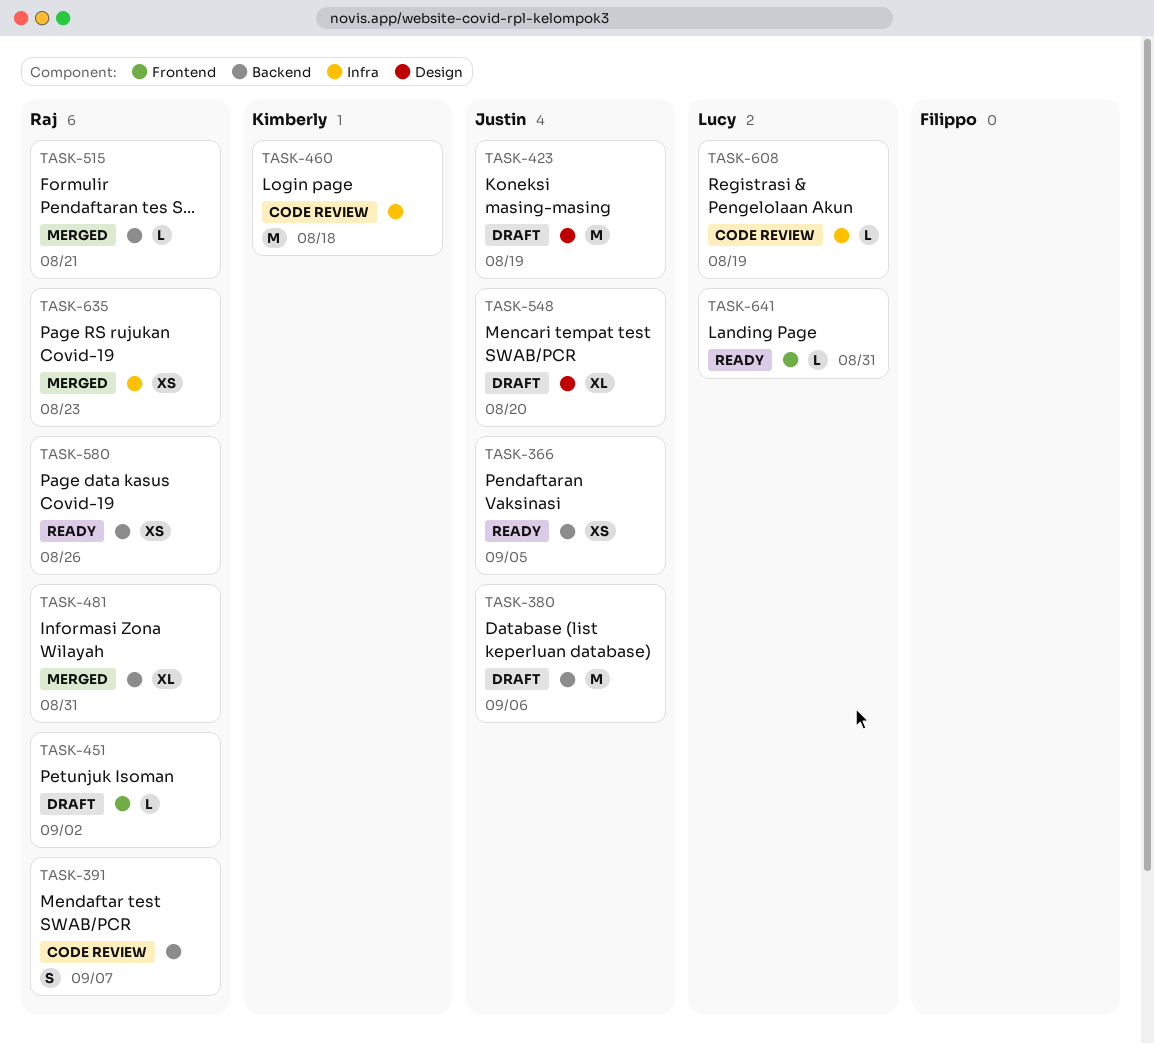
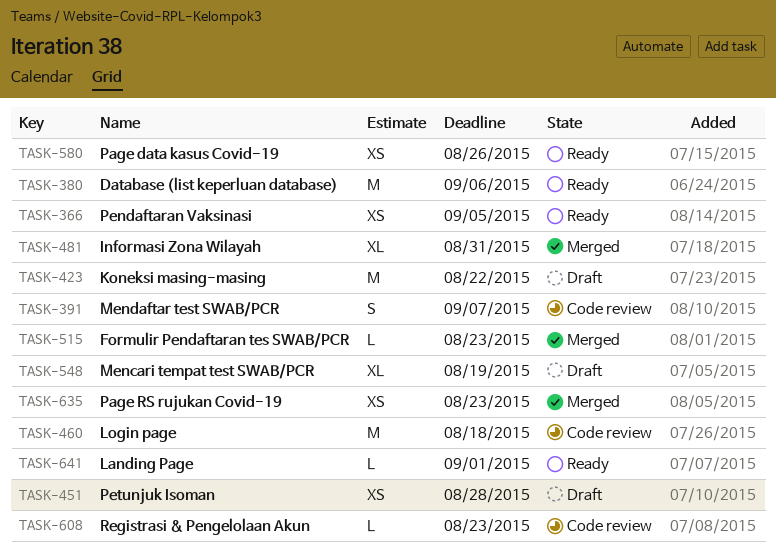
TASK-380, status: Draft -> Ready
TASK-423, due: Aug 19 -> Aug 22
TASK-451, estimate: L -> XS
TASK-451, due: Sep 2 -> Aug 28
TASK-515, due: Aug 21 -> Aug 23
TASK-548, due: Aug 20 -> Aug 19
TASK-608, due: Aug 19 -> Aug 23
TASK-641, due: Aug 31 -> Sep 1

